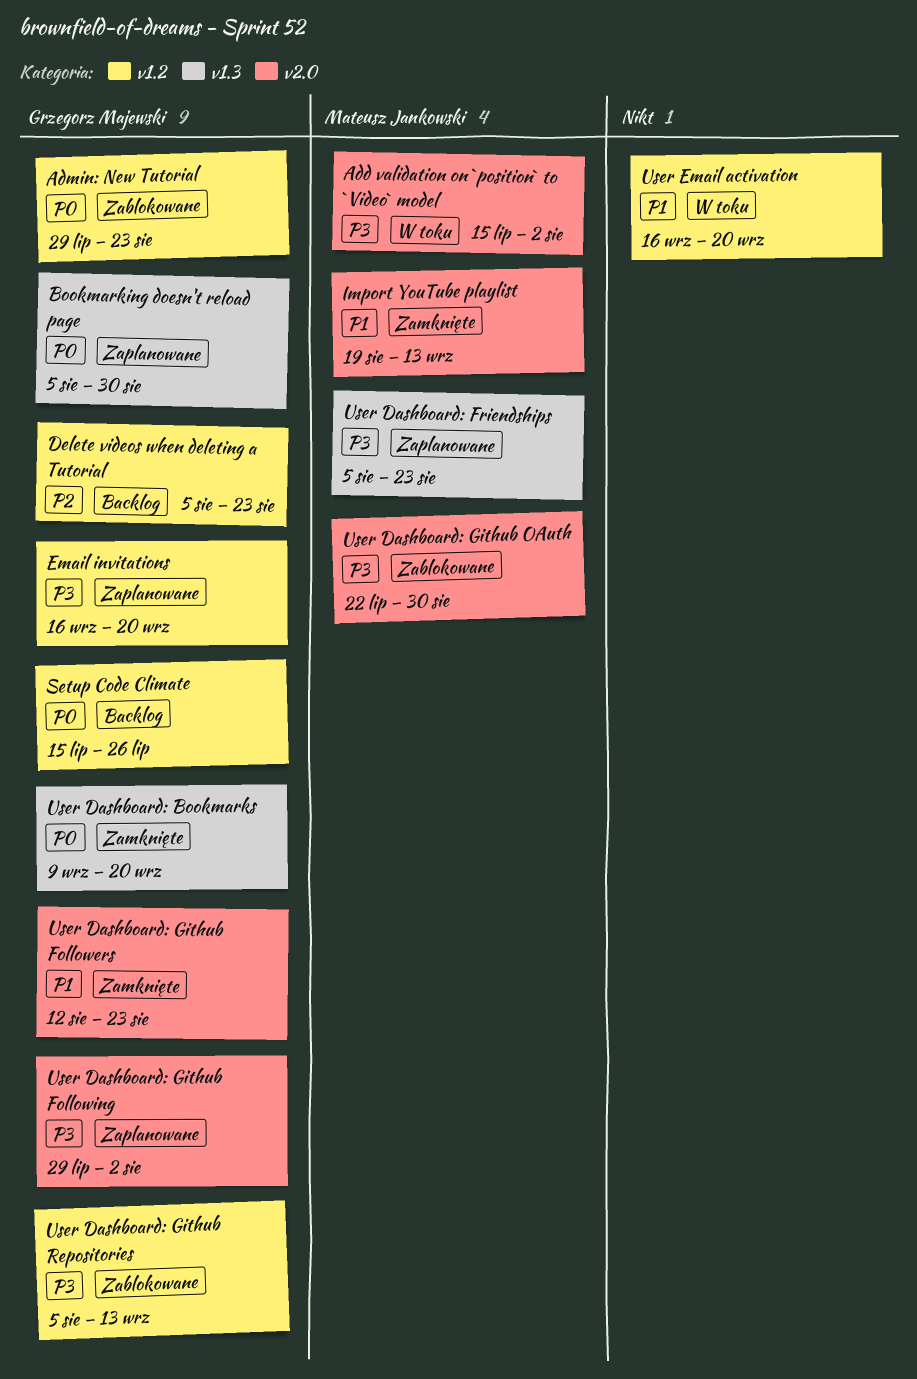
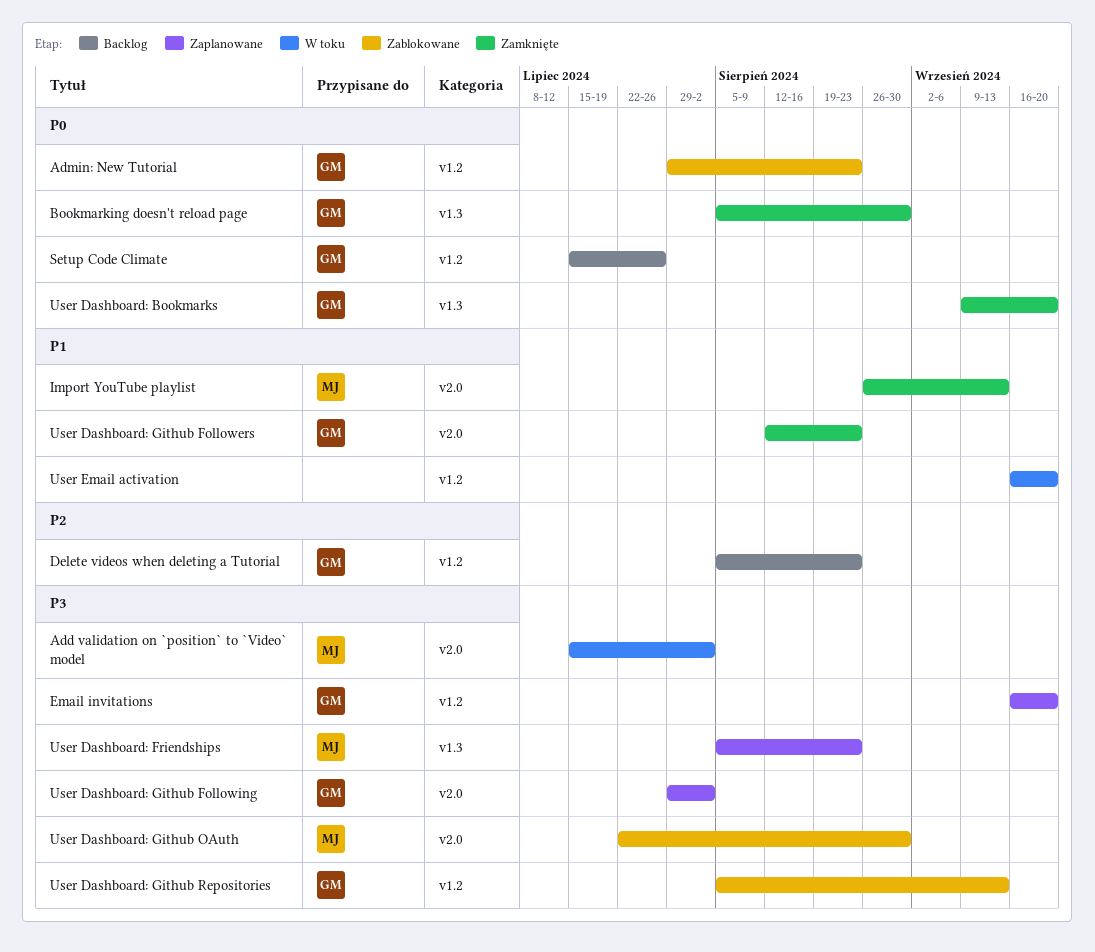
Bookmarking doesn't reload page, status: Zaplanowane -> Zamknięte
Import YouTube playlist, start: Aug 19 -> Aug 26

